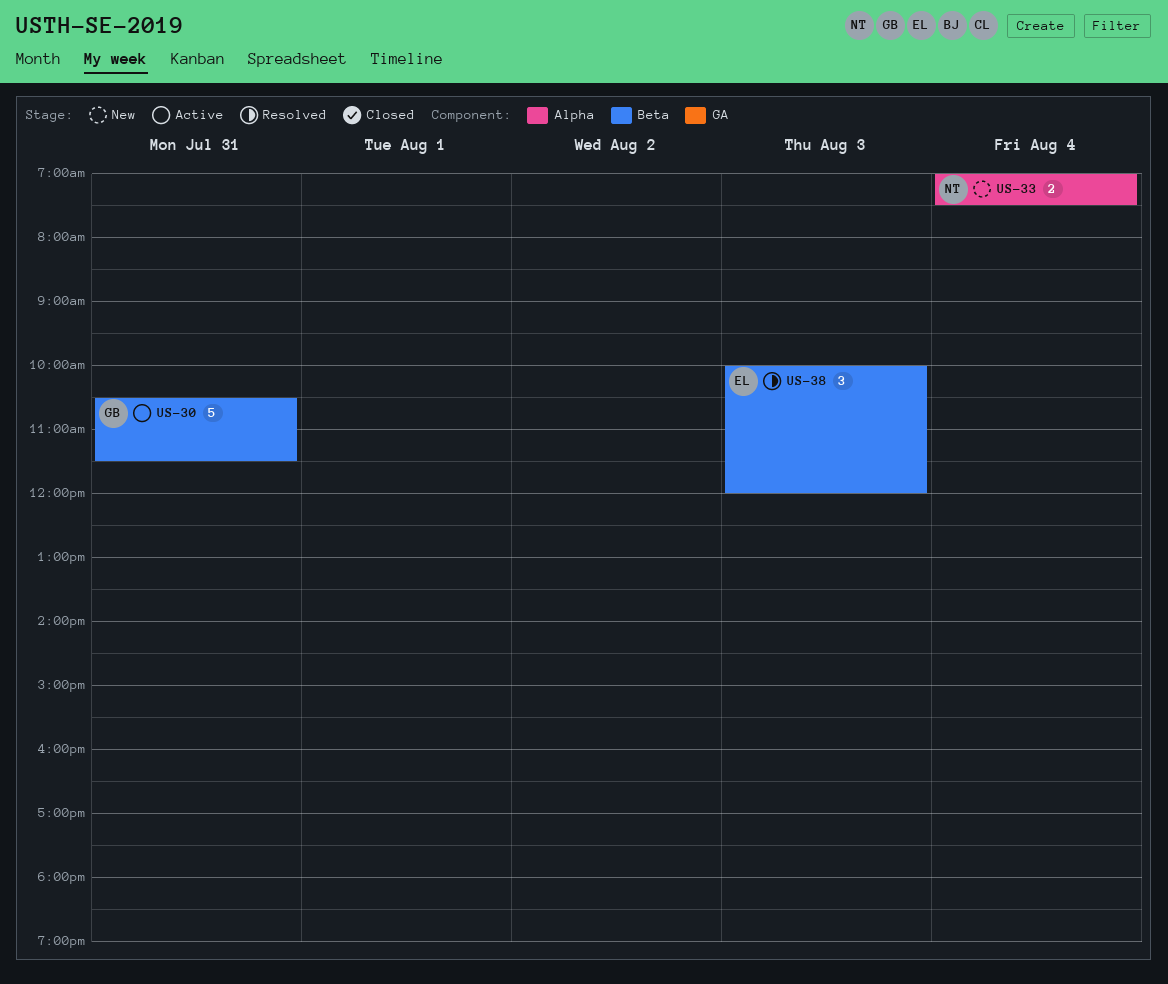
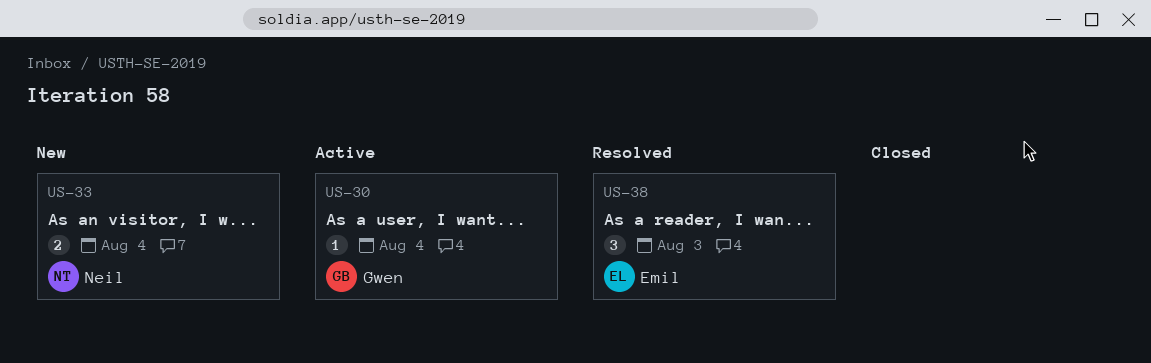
US-30, estimate: 5 -> 1
US-30, day: Jul 31 -> Aug 4

